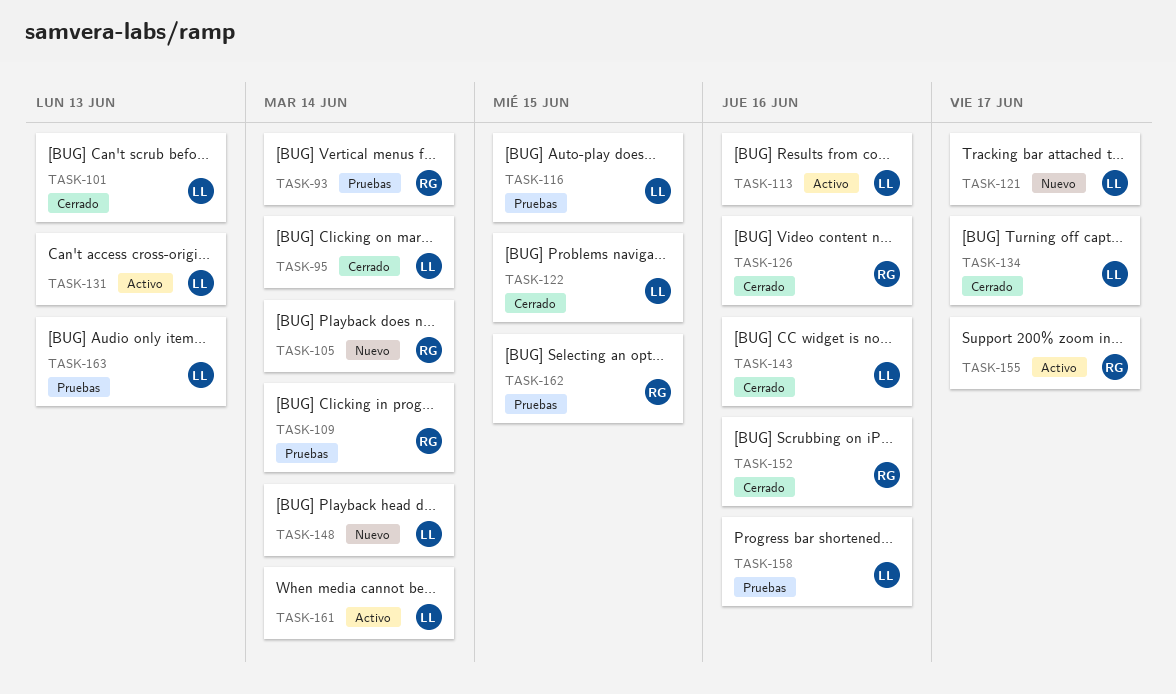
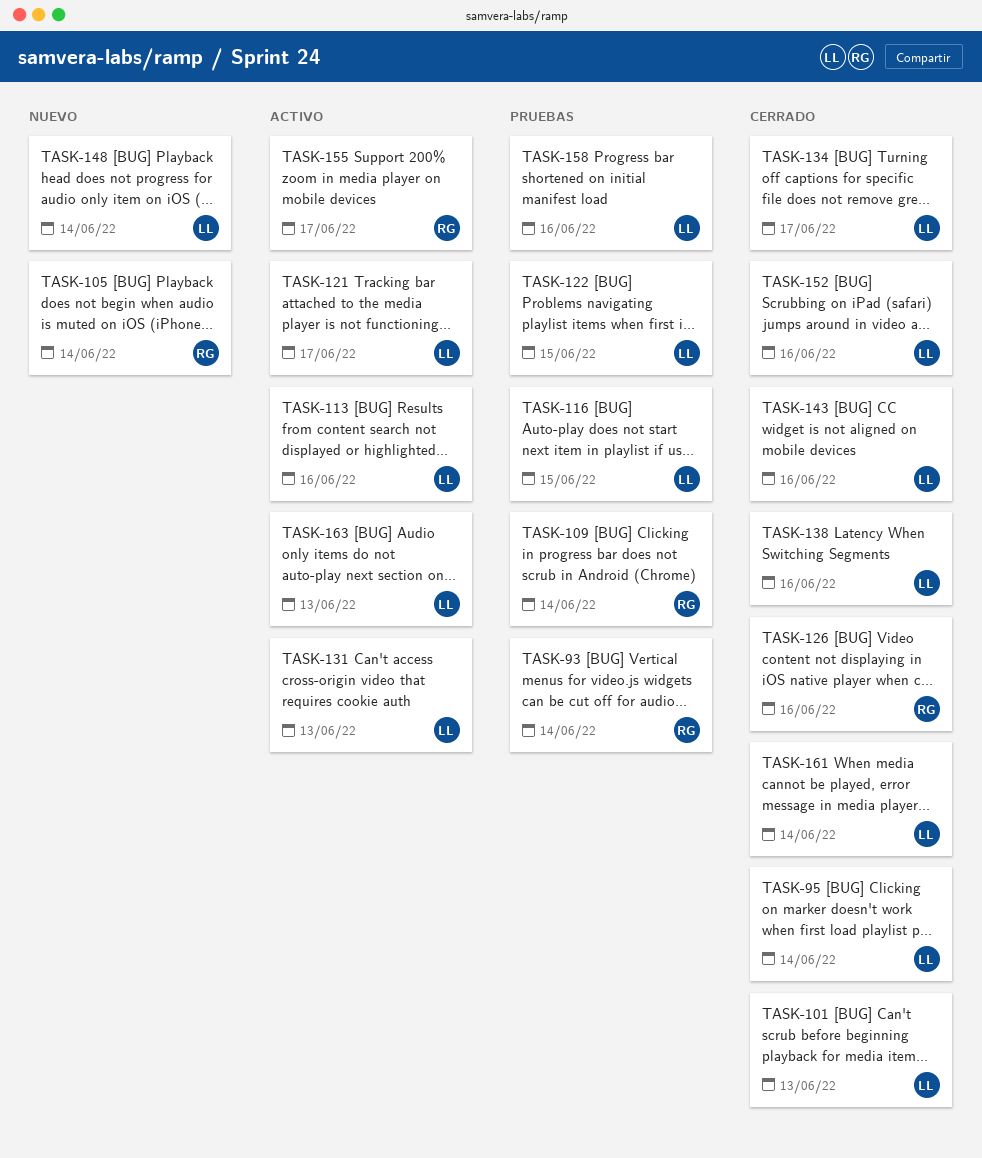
TASK-121, status: Nuevo -> Activo
TASK-122, status: Cerrado -> Pruebas
TASK-138: none -> present
TASK-152, owner: RG -> LL
TASK-161, status: Activo -> Cerrado
TASK-162: present -> none
TASK-163, status: Pruebas -> Activo

